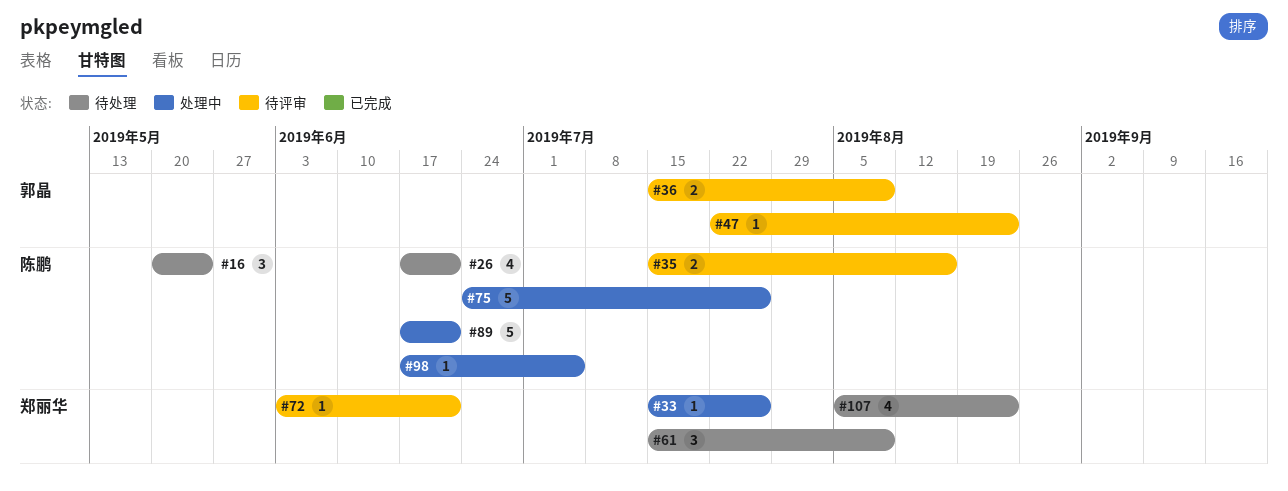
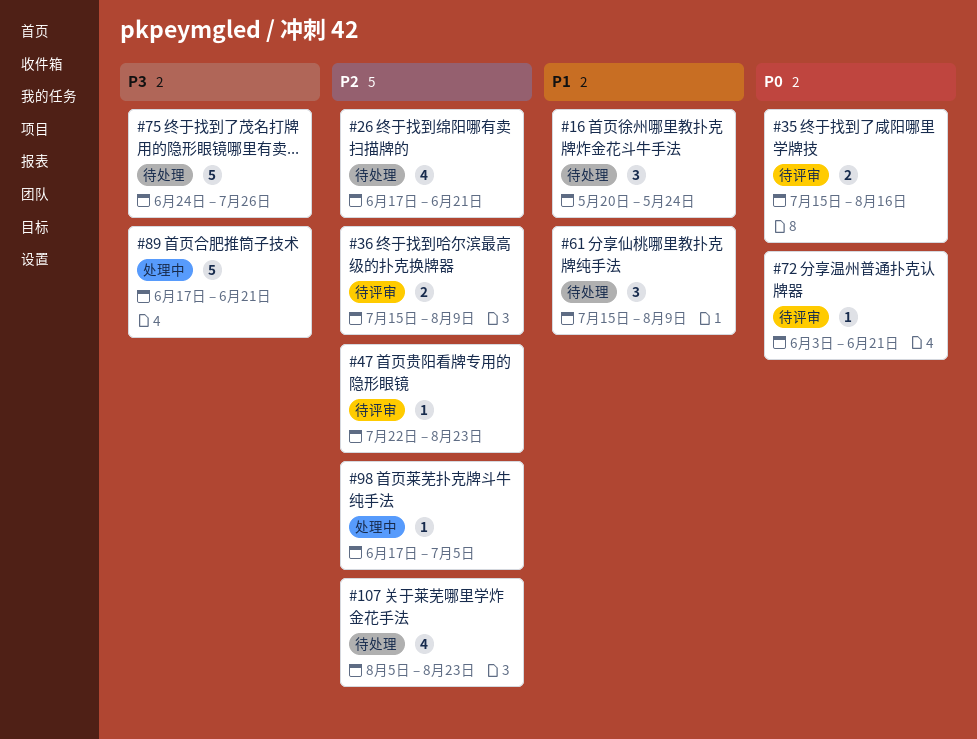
#33: present -> none
#75, status: 处理中 -> 待处理

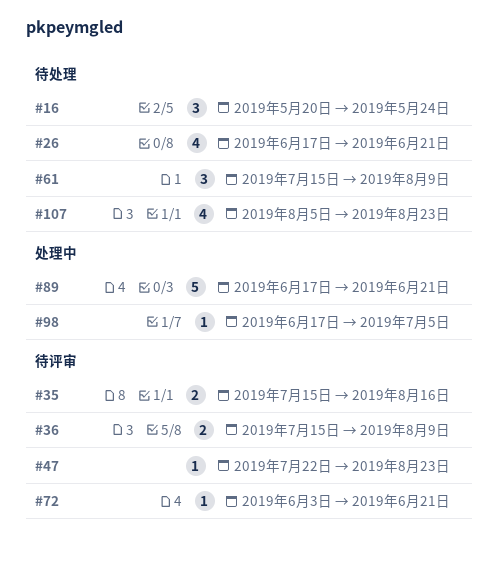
#75: present -> none

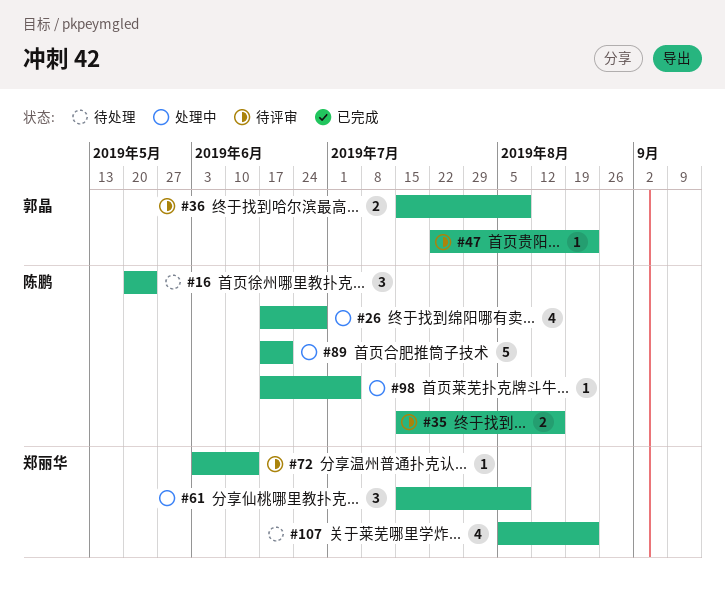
#26, status: 待处理 -> 处理中
#26, due: Jun 21 -> Jun 28
#61, status: 待处理 -> 处理中
#72, due: Jun 21 -> Jun 14

